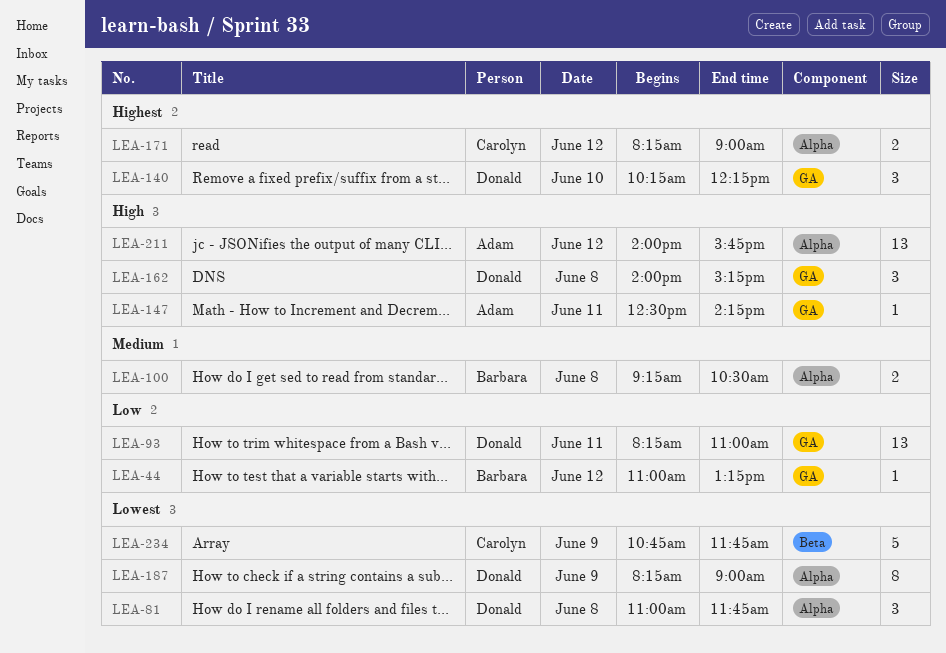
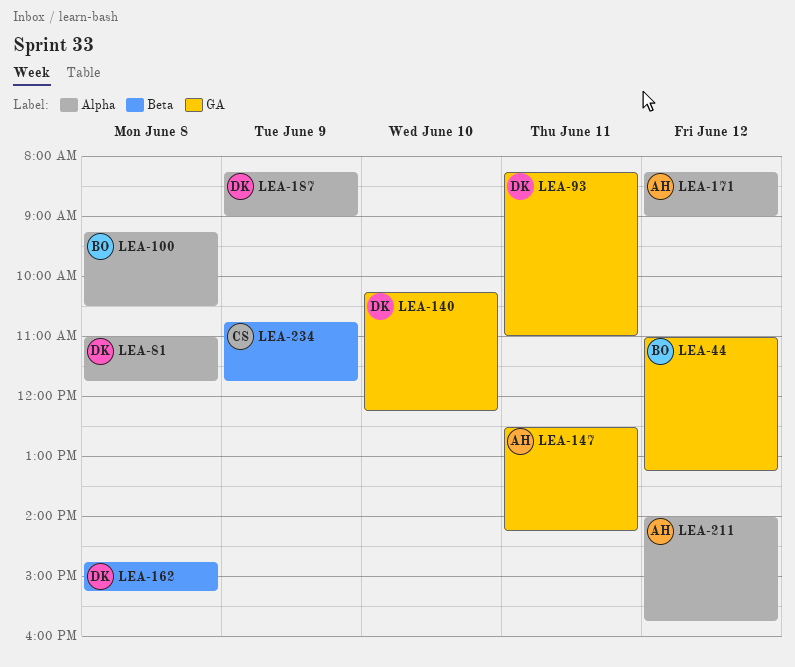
LEA-162, label: GA -> Beta
LEA-162, begins: 14:00 -> 14:45
LEA-171, owner: Carolyn -> Adam

